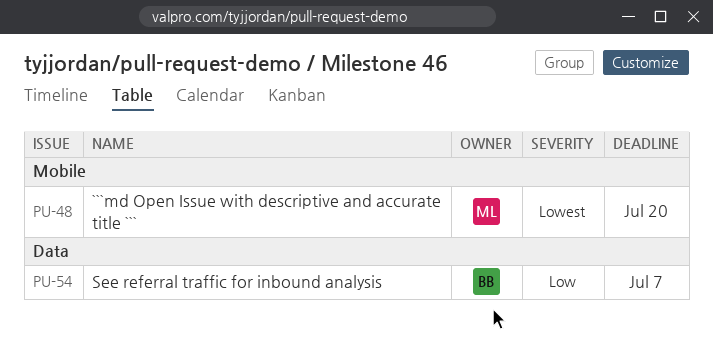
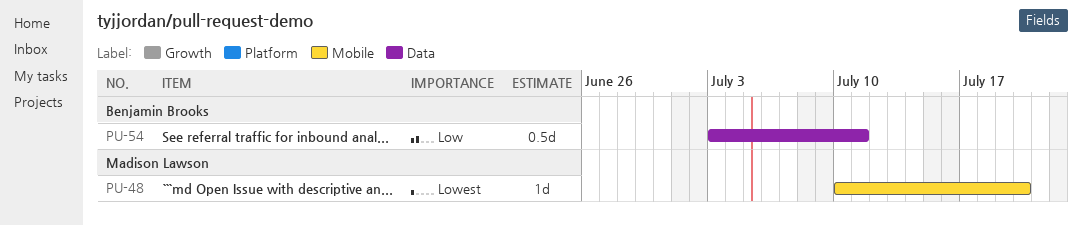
PU-54, due: Jul 7 -> Jul 11

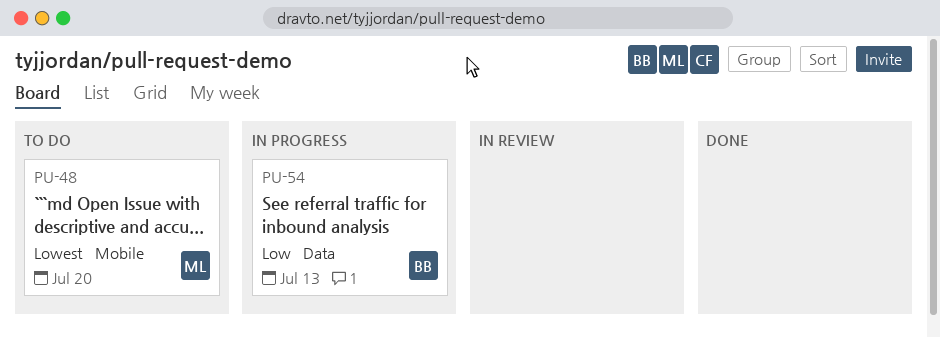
PU-54, due: Jul 11 -> Jul 13

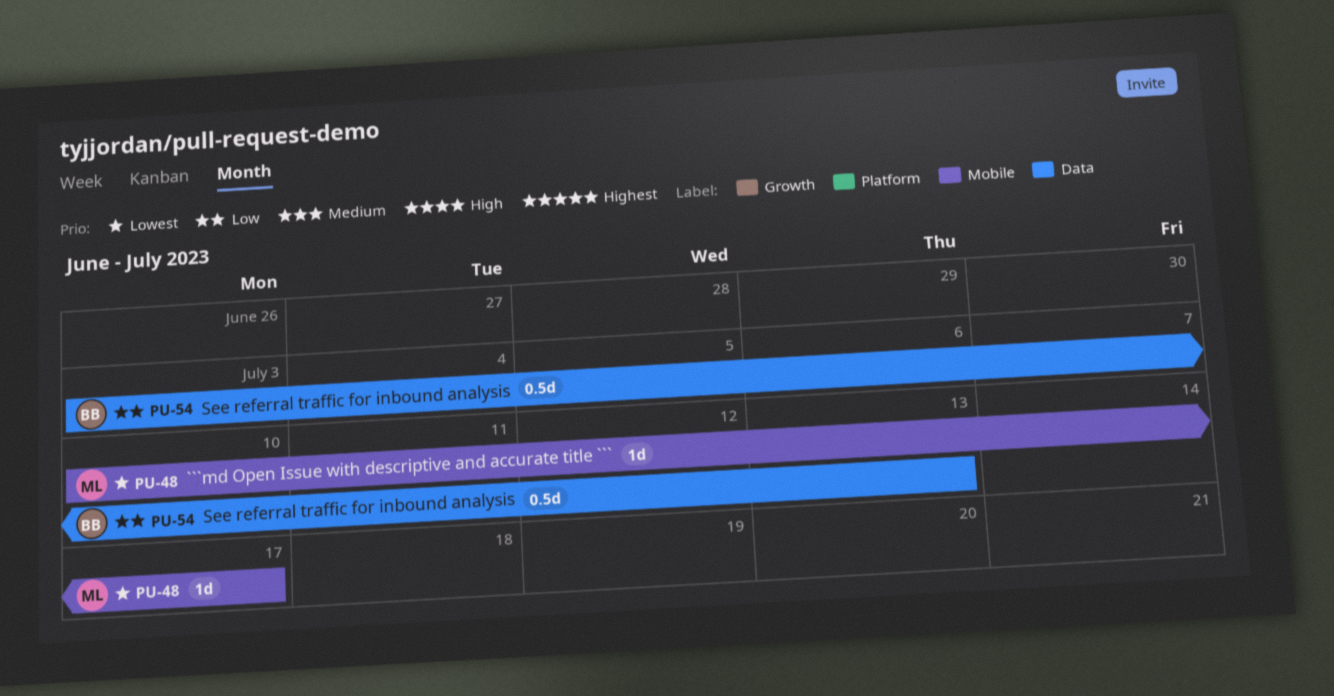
PU-48, due: Jul 20 -> Jul 17

